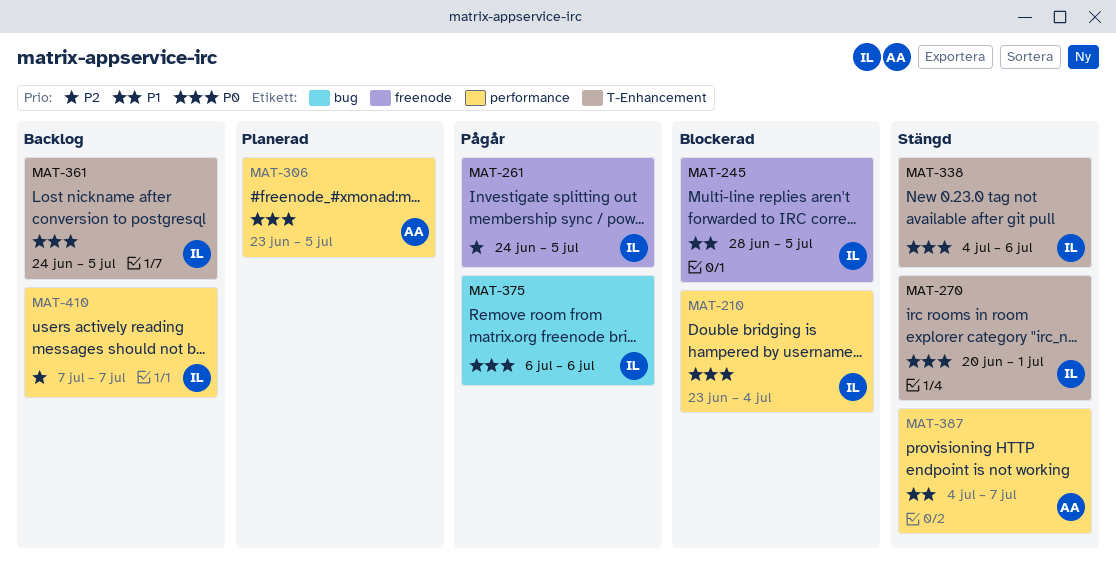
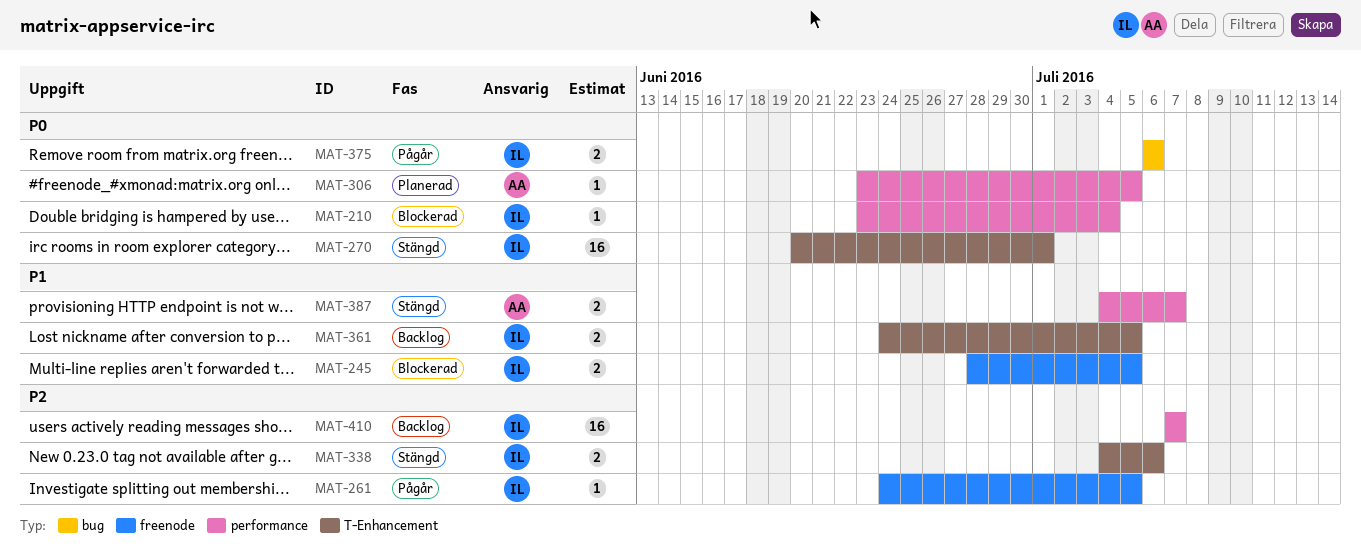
MAT-338, priority: P0 -> P2
MAT-361, priority: P0 -> P1

